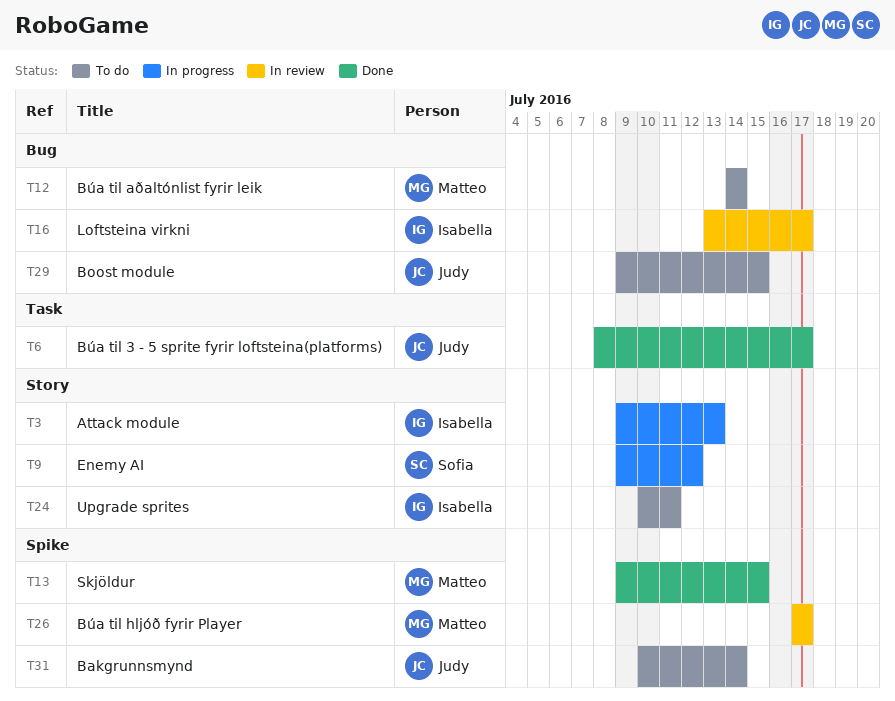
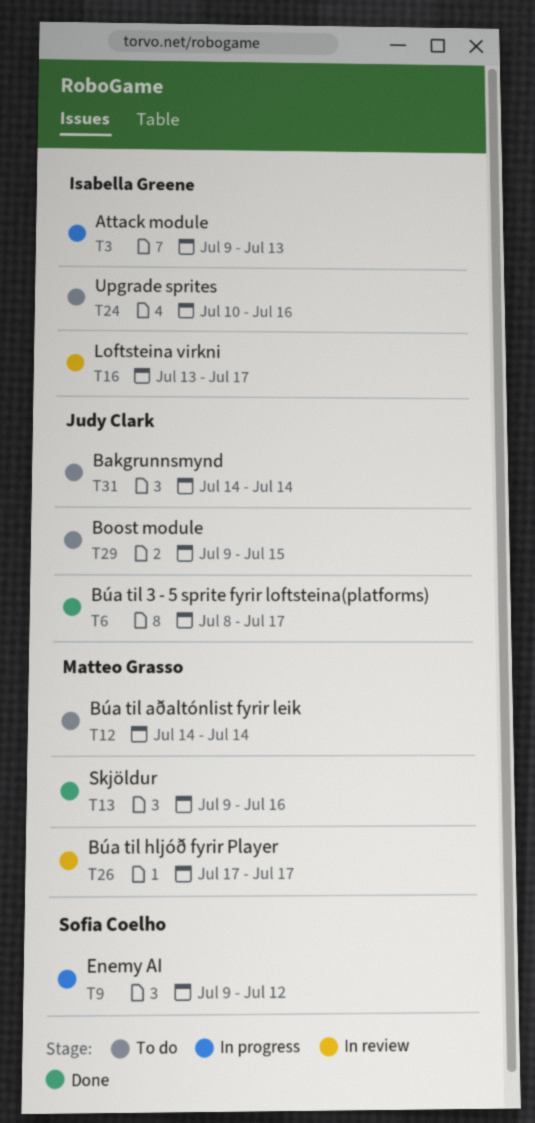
T13, due: Jul 15 -> Jul 16
T24, due: Jul 11 -> Jul 16
T31, start: Jul 10 -> Jul 14

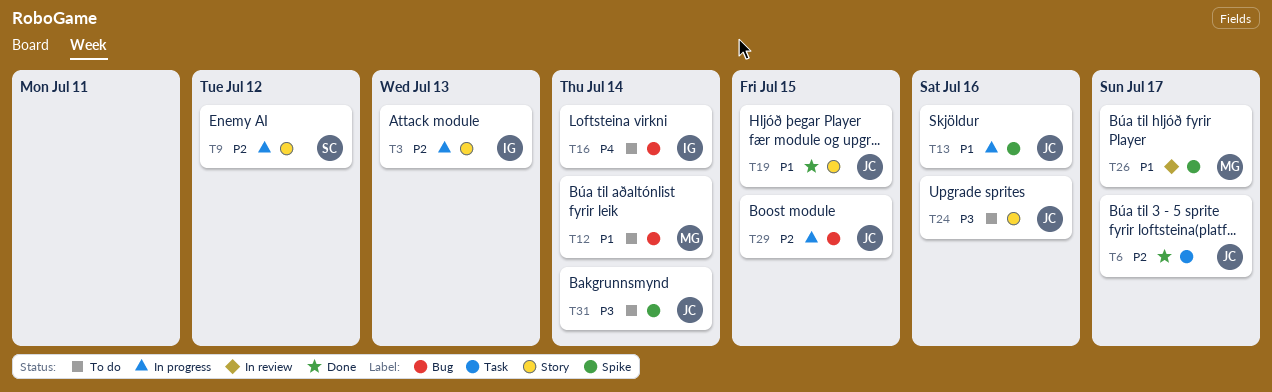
T13, status: Done -> In progress
T13, owner: Matteo Grasso -> Judy Clark
T16, status: In review -> To do
T16, due: Jul 17 -> Jul 14
T19: none -> present
T24, owner: Isabella Greene -> Judy Clark
T29, status: To do -> In progress

